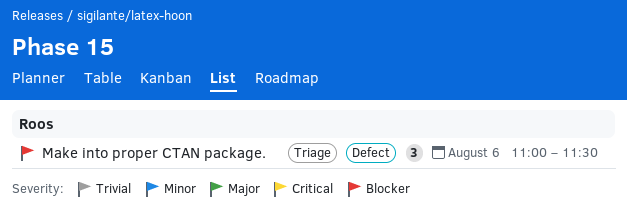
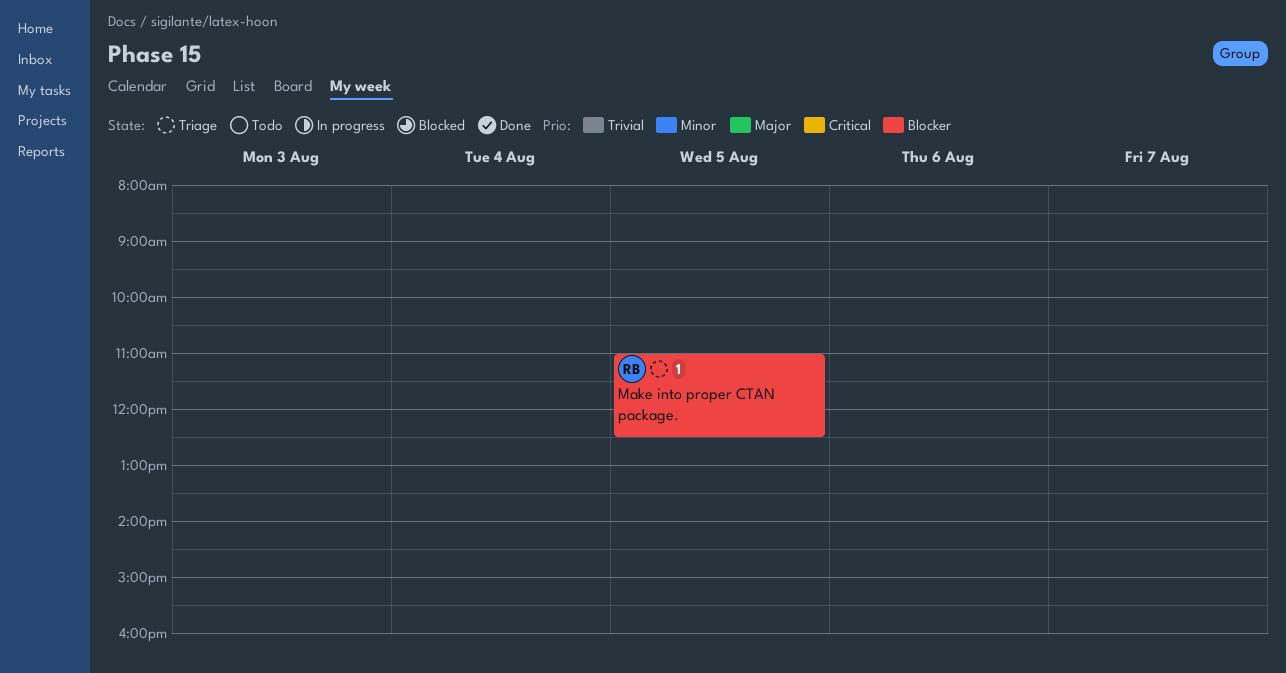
Make into proper CTAN package., estimate: 3 -> 1
Make into proper CTAN package., day: Aug 6 -> Aug 5
Make into proper CTAN package., ends: 11:30 -> 12:30

